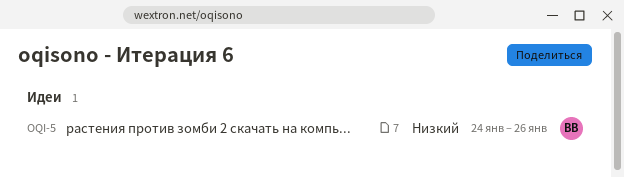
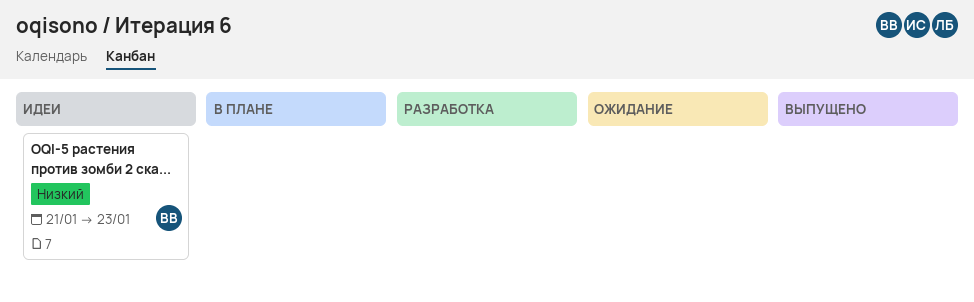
OQI-5, start: Jan 24 -> Jan 21
OQI-5, due: Jan 26 -> Jan 23

